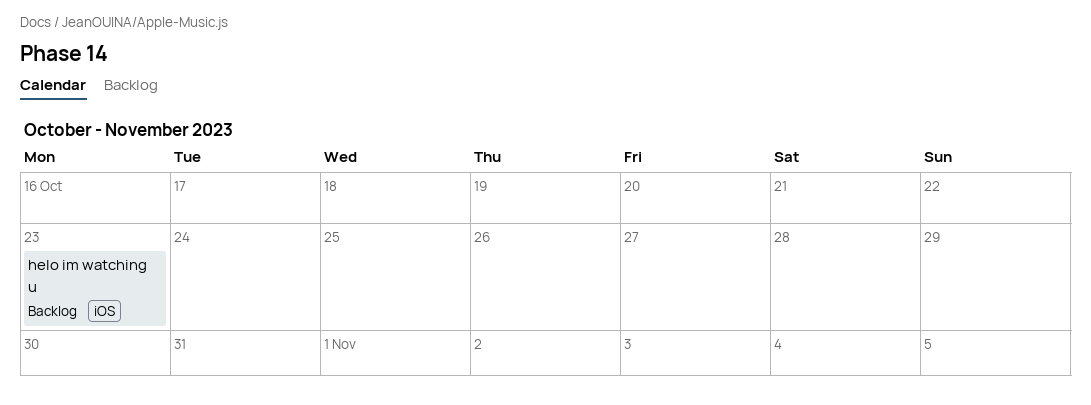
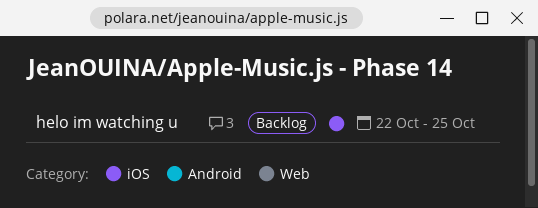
helo im watching u, due: Oct 23 -> Oct 25

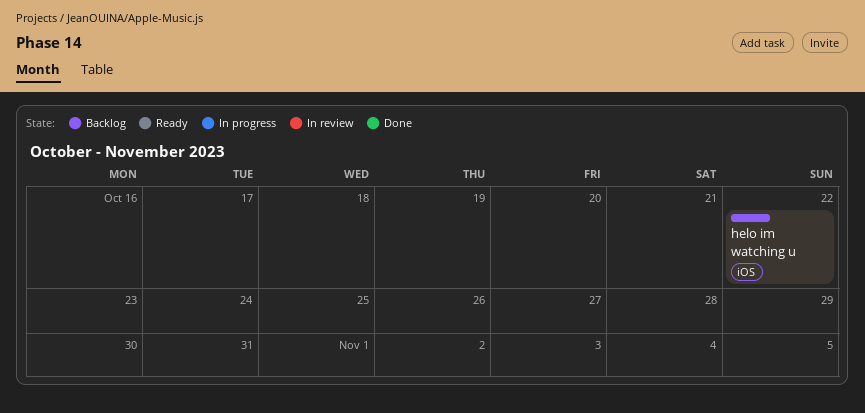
helo im watching u, due: Oct 25 -> Oct 22

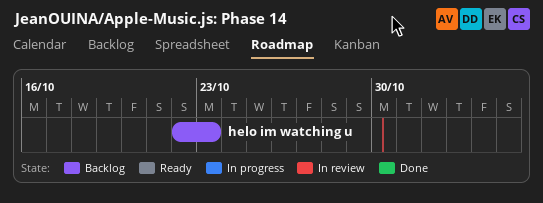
helo im watching u, due: Oct 22 -> Oct 23

